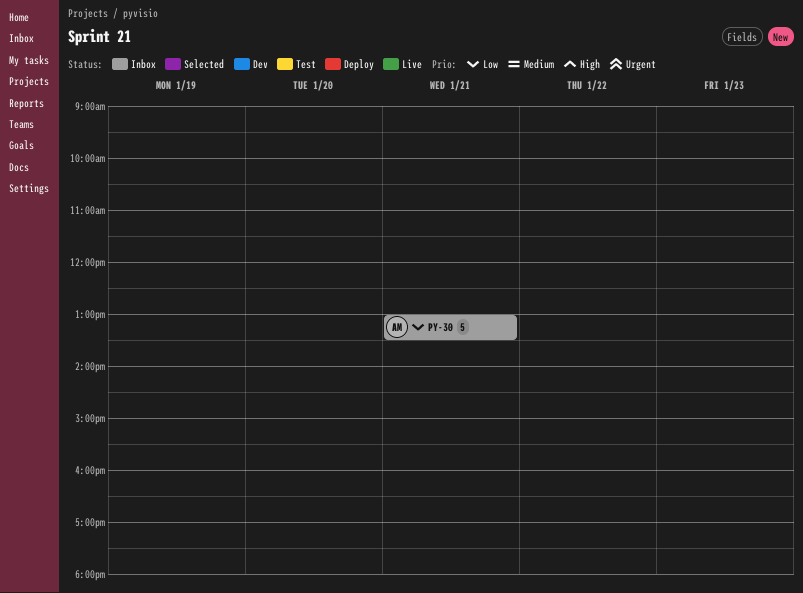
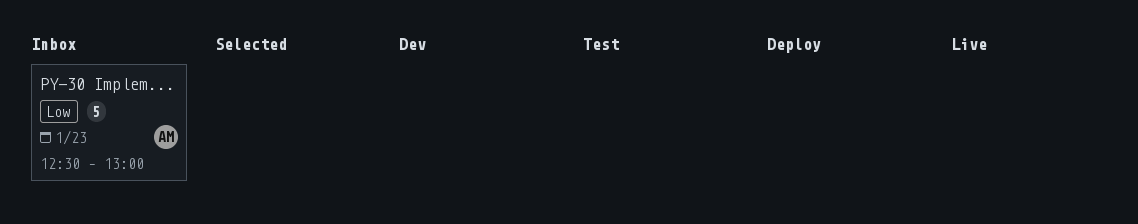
PY-30, day: Jan 21 -> Jan 23
PY-30, begins: 13:00 -> 12:30
PY-30, ends: 13:30 -> 13:00

